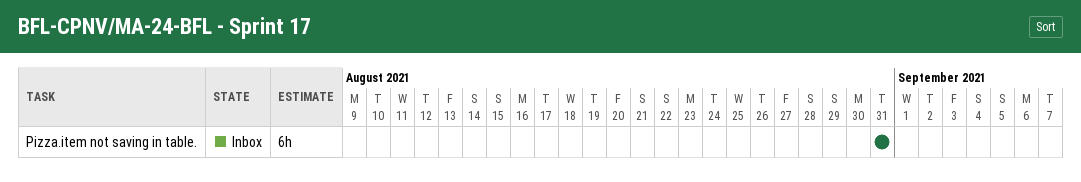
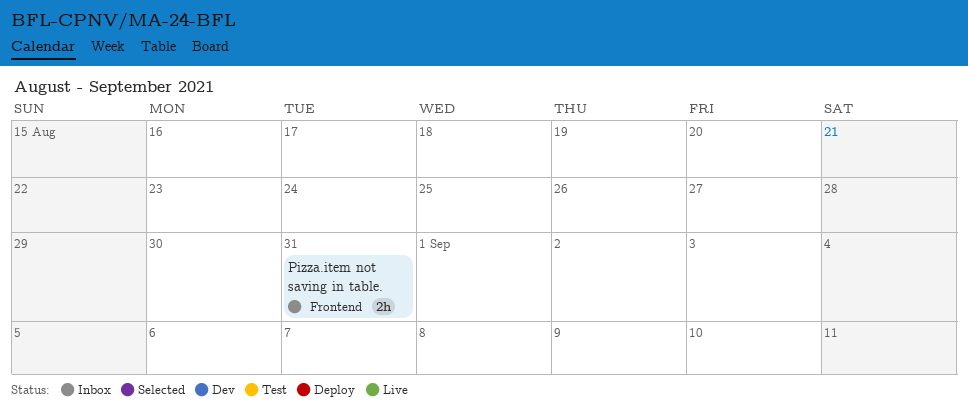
Pizza.item not saving in table., estimate: 6h -> 2h

